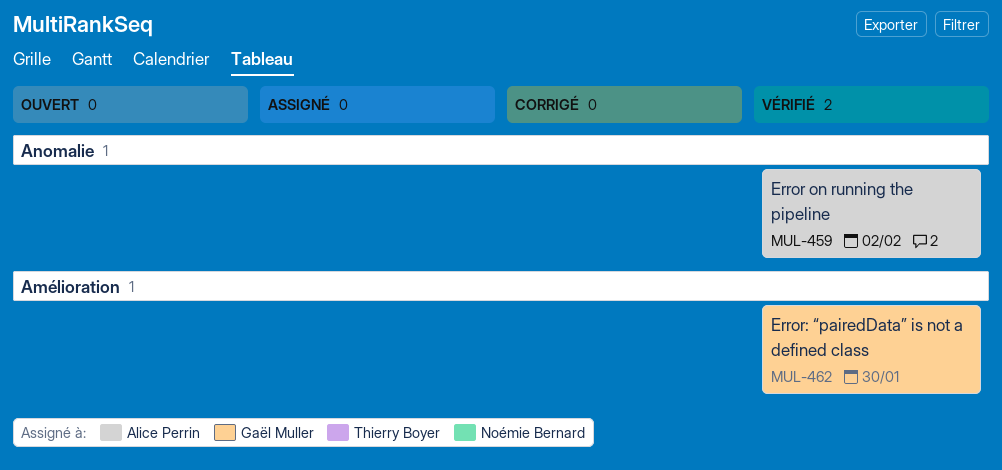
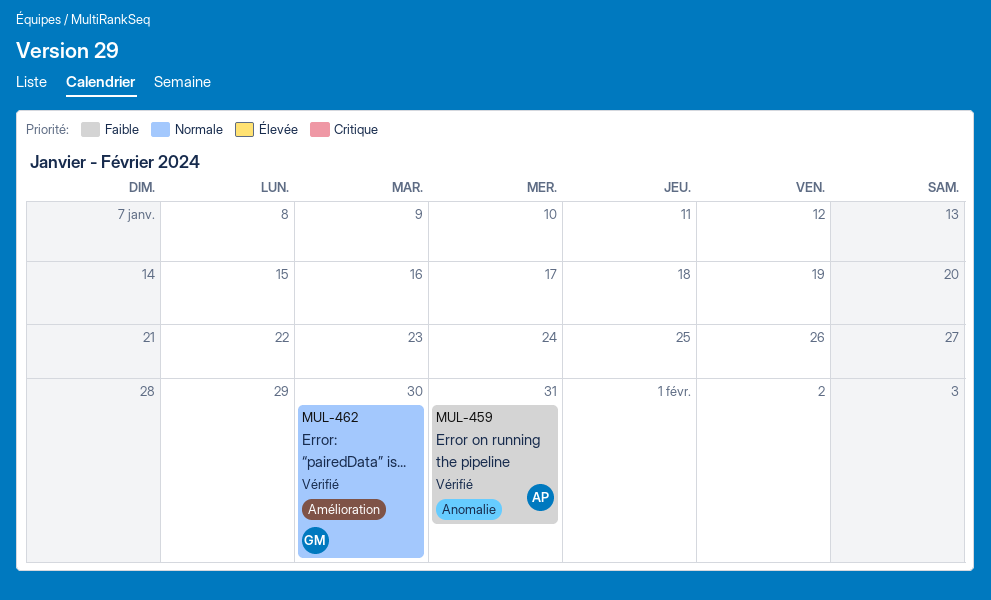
MUL-459, due: Feb 2 -> Jan 31

